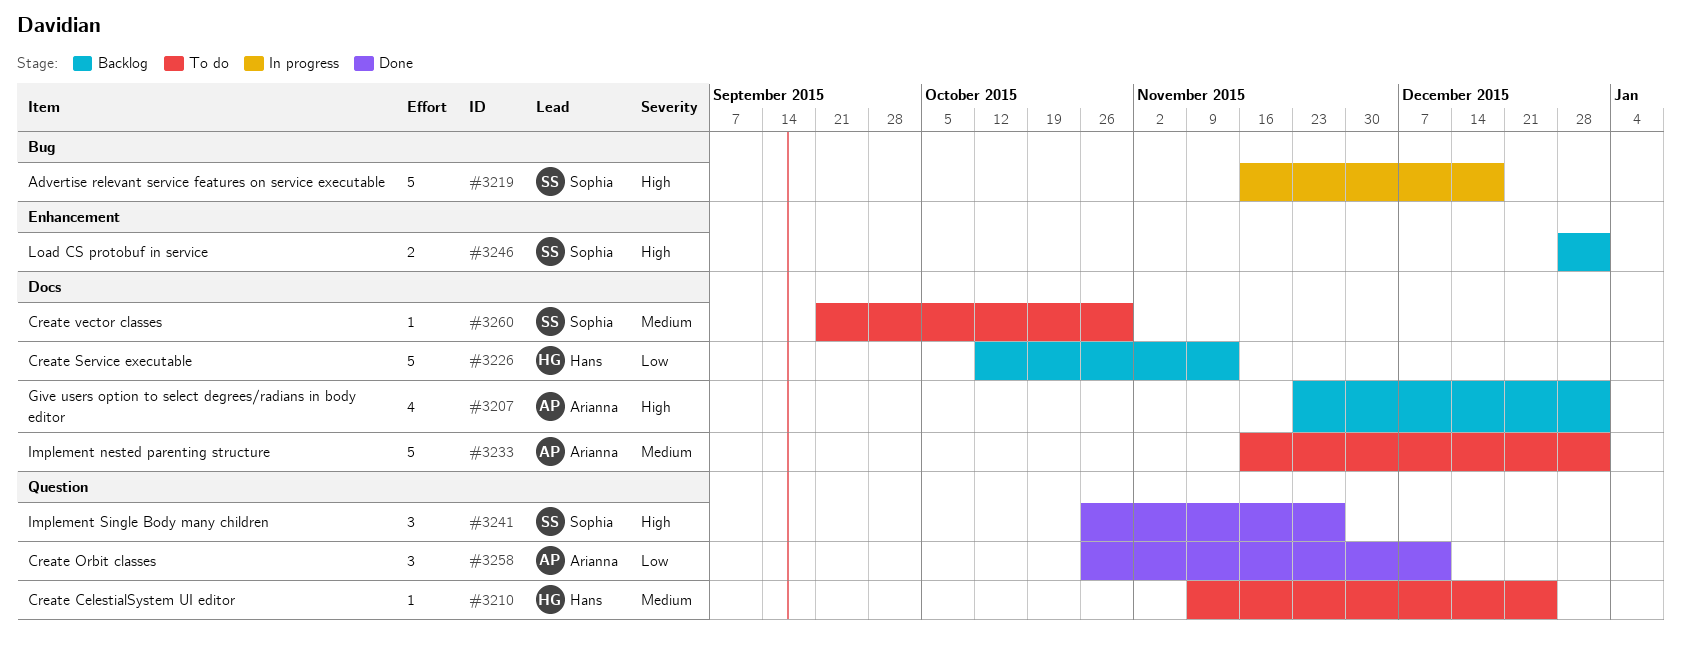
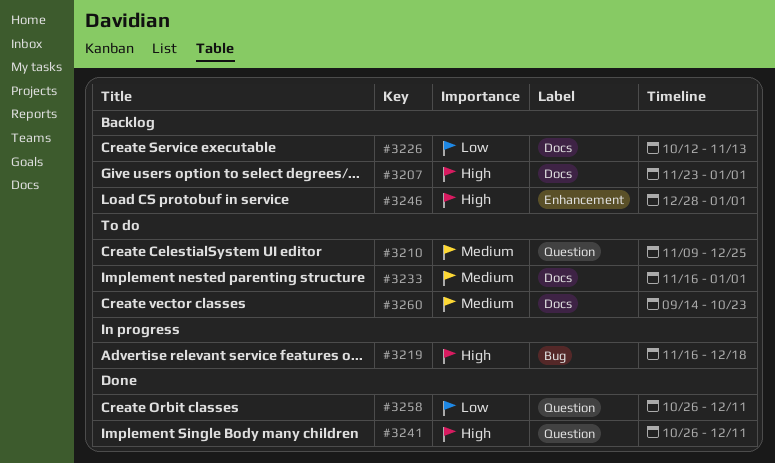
#3241, due: Nov 27 -> Dec 11
#3260, start: Sep 21 -> Sep 14
#3260, due: Oct 30 -> Oct 23

